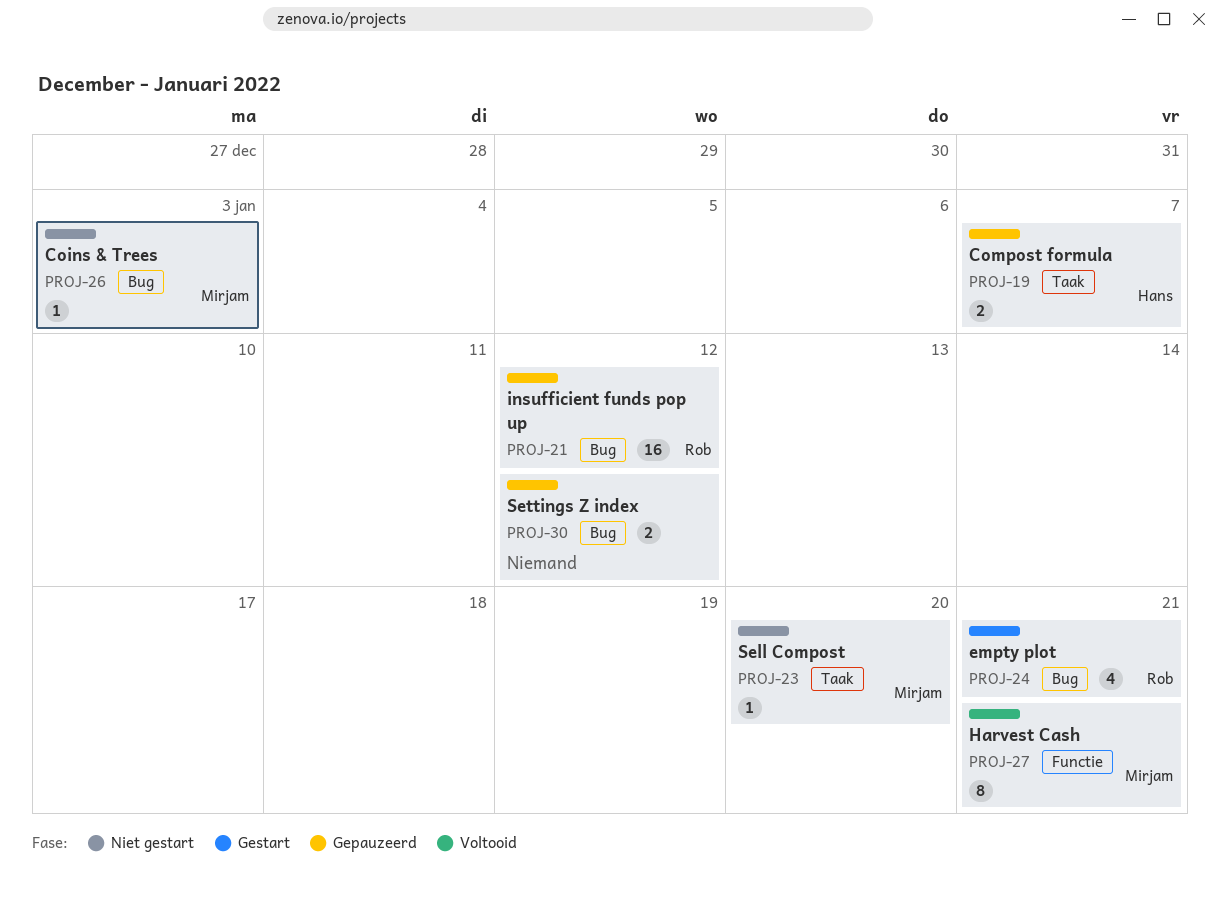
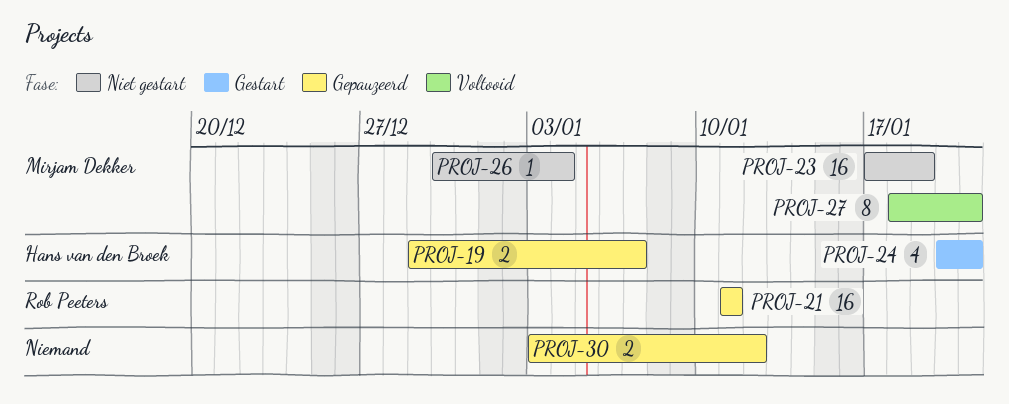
PROJ-21, due: Jan 12 -> Jan 11
PROJ-23, estimate: 1 -> 16
PROJ-23, due: Jan 20 -> Jan 19
PROJ-24, owner: Rob Peeters -> Hans van den Broek
PROJ-26, due: Jan 3 -> Jan 4

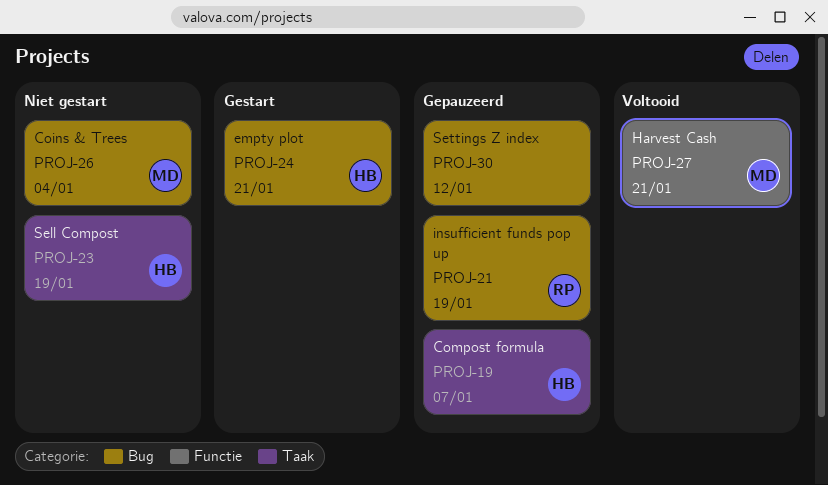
PROJ-21, due: Jan 11 -> Jan 19
PROJ-23, owner: Mirjam Dekker -> Hans van den Broek

